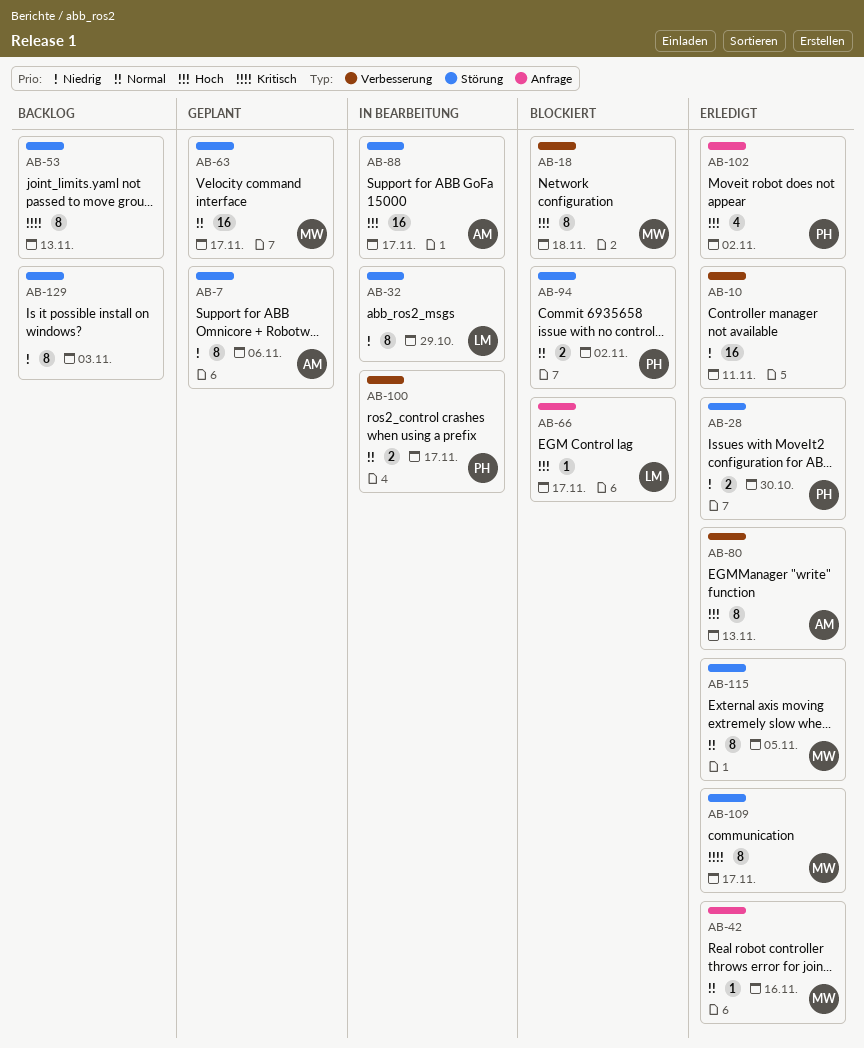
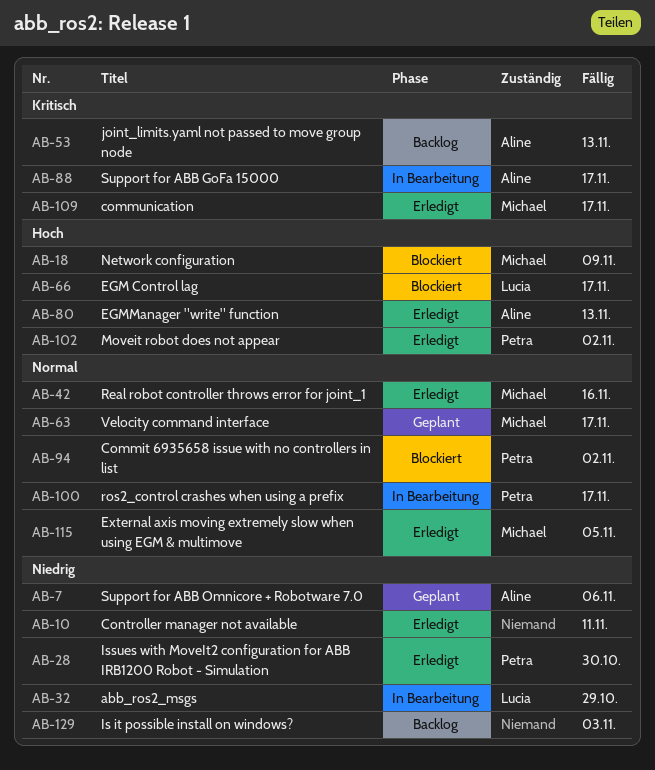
AB-18, due: Nov 18 -> Nov 9
AB-53, owner: none -> Aline
AB-88, priority: Hoch -> Kritisch

